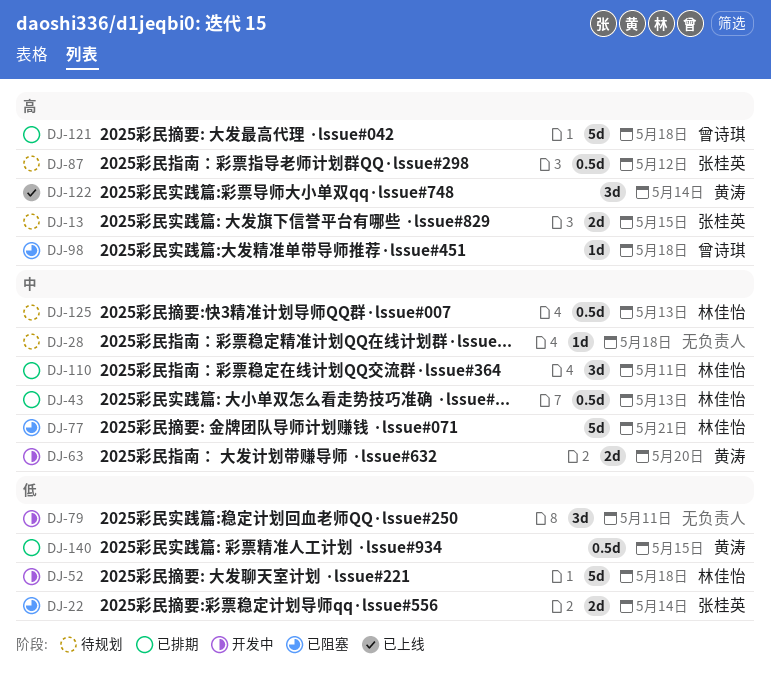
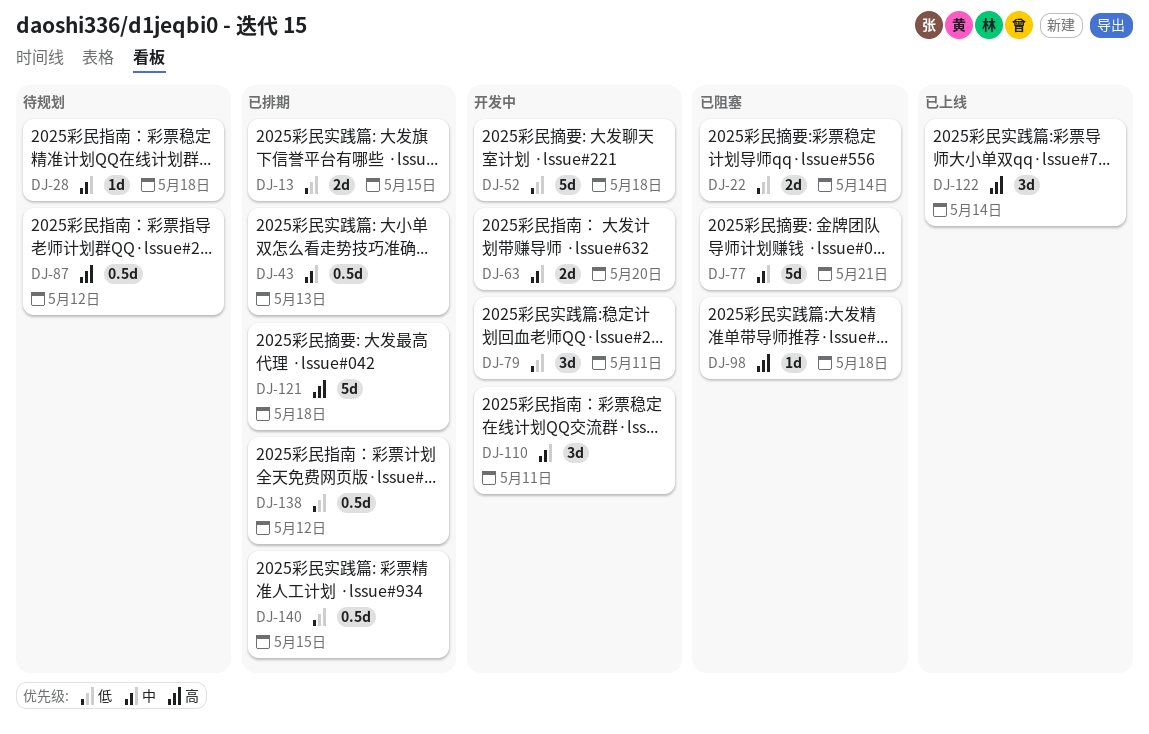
DJ-13, status: 待规划 -> 已排期
DJ-13, priority: 高 -> 低
DJ-110, status: 已排期 -> 开发中
DJ-125: present -> none
DJ-138: none -> present

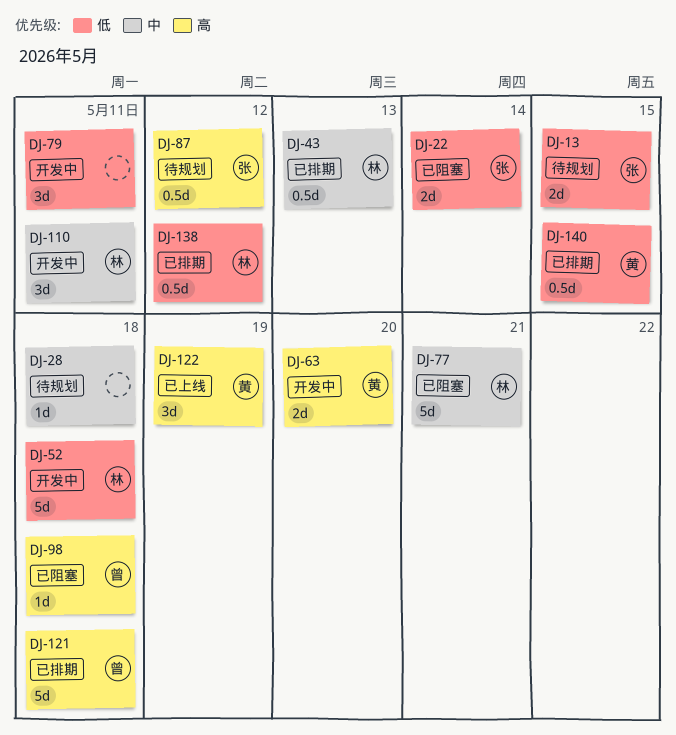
DJ-13, status: 已排期 -> 待规划
DJ-63, priority: 中 -> 高
DJ-122, due: May 14 -> May 19

